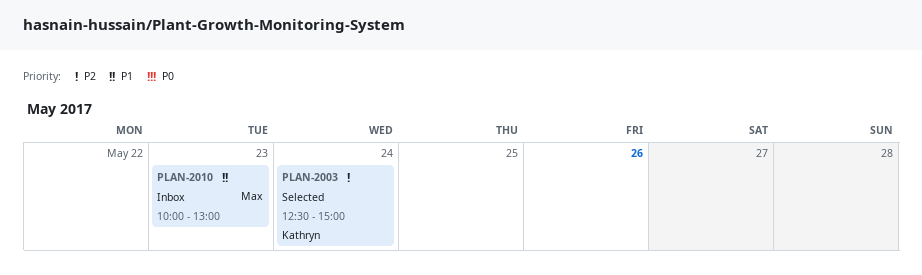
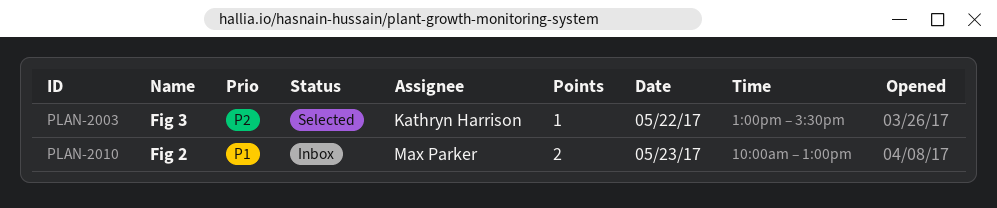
PLAN-2003, day: May 24 -> May 22
PLAN-2003, begins: 12:30 -> 13:00
PLAN-2003, ends: 15:00 -> 15:30

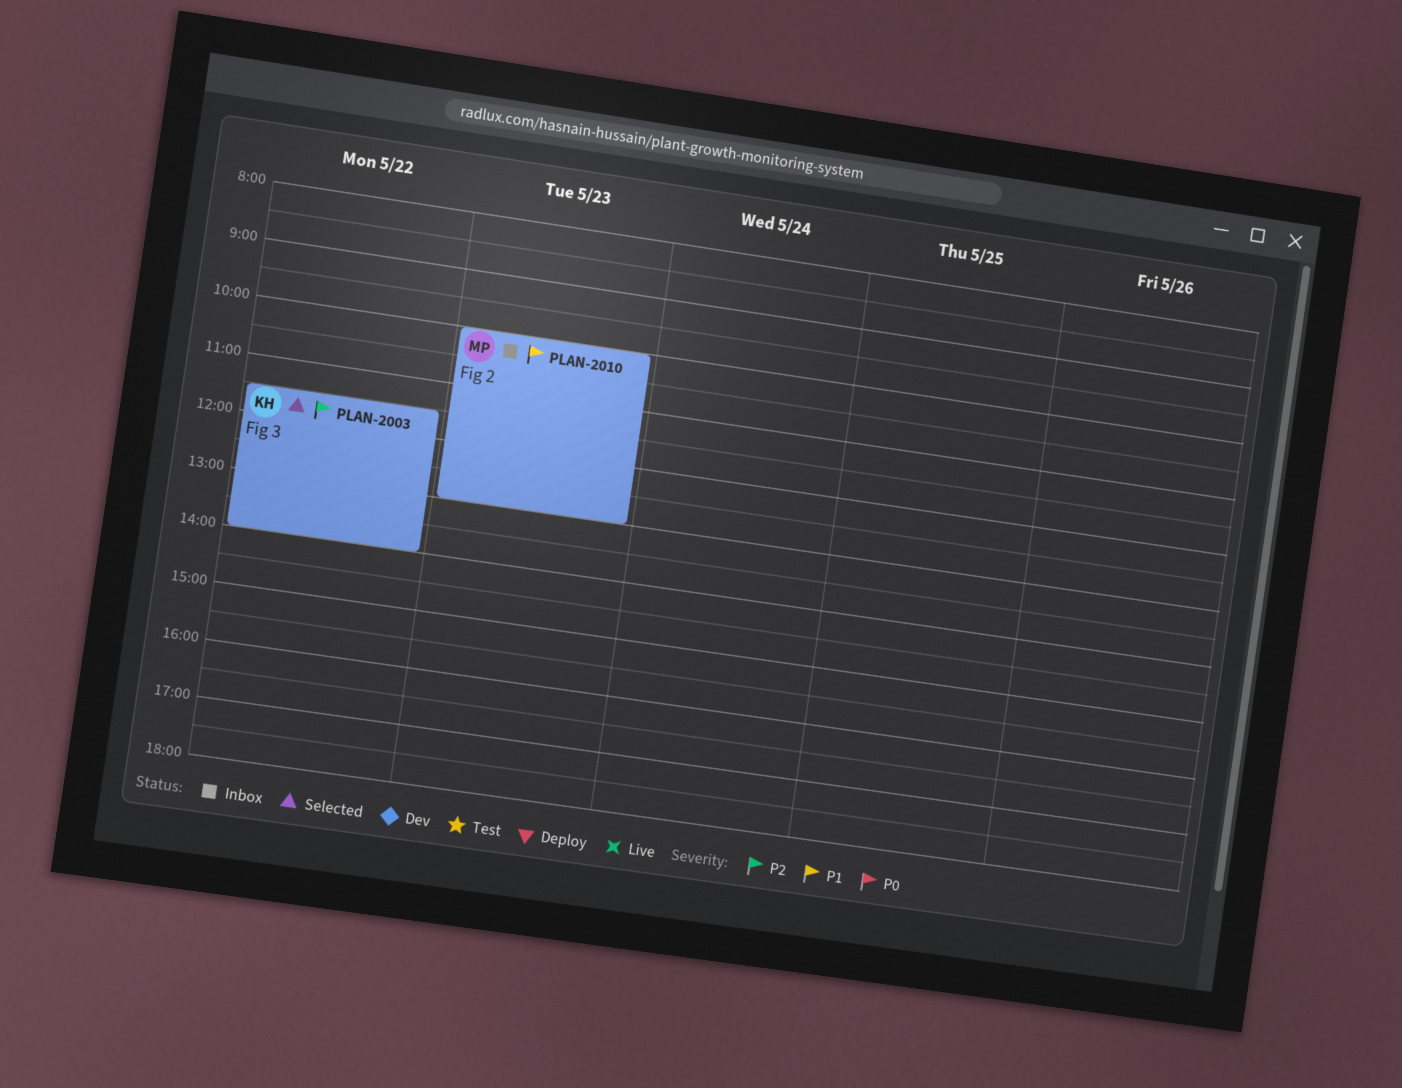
PLAN-2003, begins: 13:00 -> 11:30
PLAN-2003, ends: 15:30 -> 14:00

